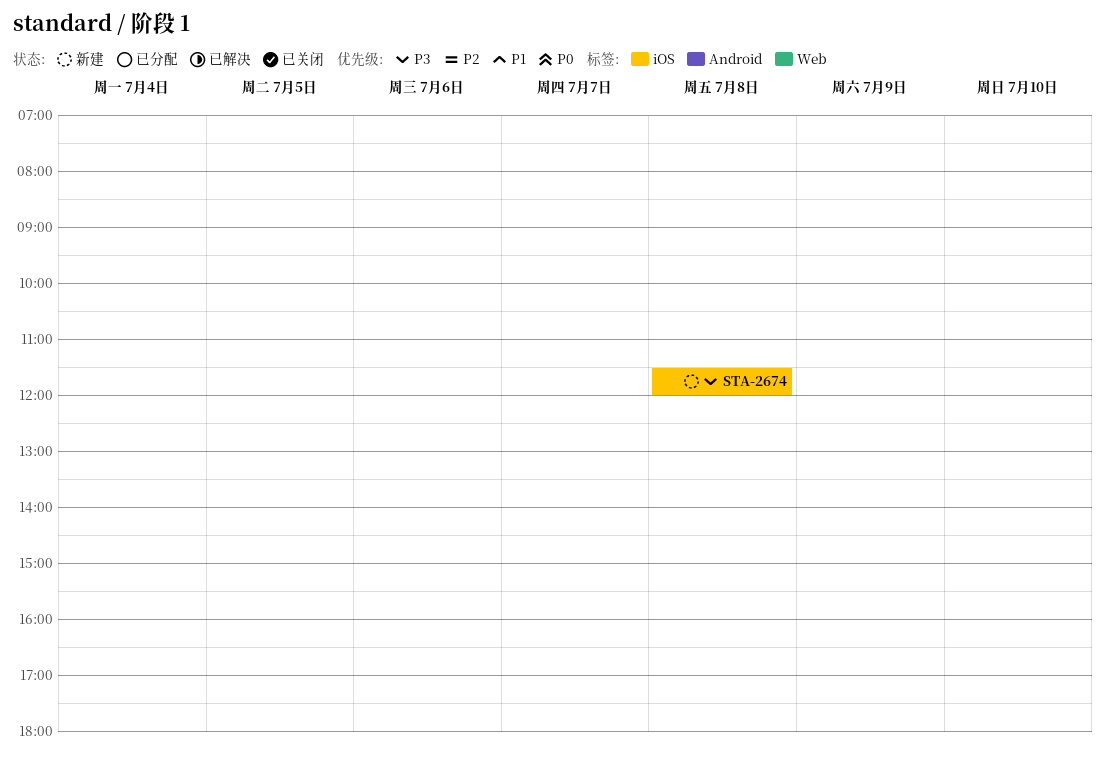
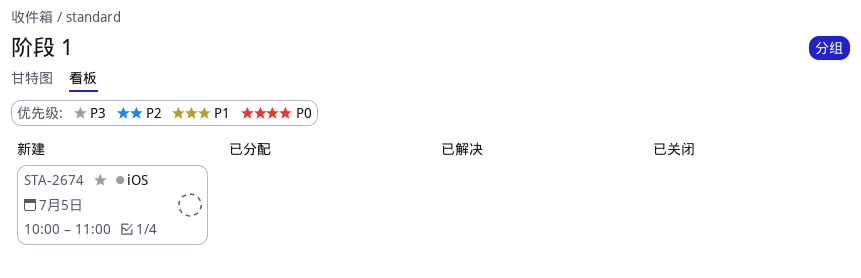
STA-2674, day: Jul 8 -> Jul 5
STA-2674, begins: 11:30 -> 10:00
STA-2674, ends: 12:00 -> 11:00

